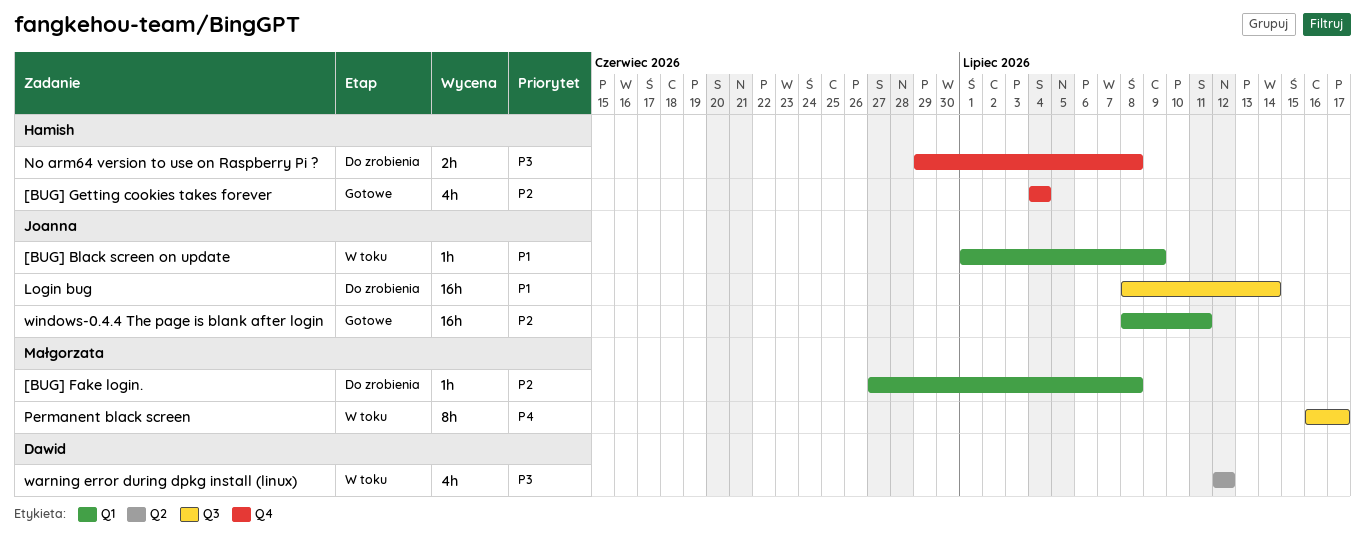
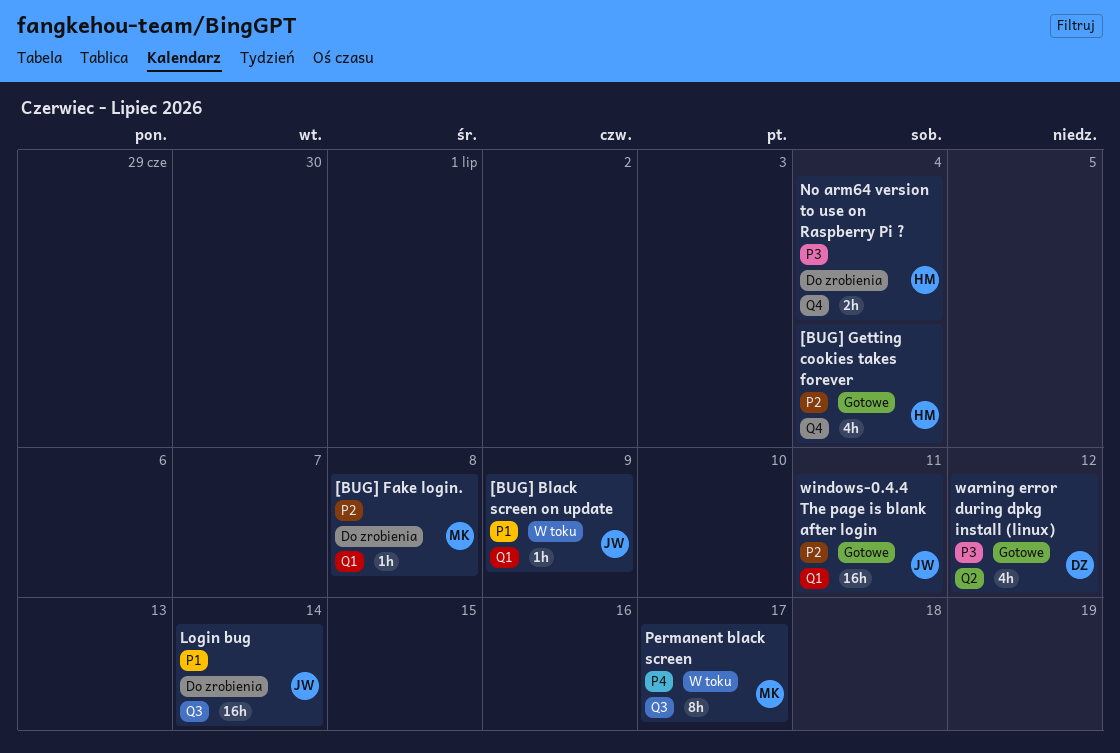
No arm64 version to use on Raspberry Pi ?, due: Jul 8 -> Jul 4
warning error during dpkg install (linux), status: W toku -> Gotowe

